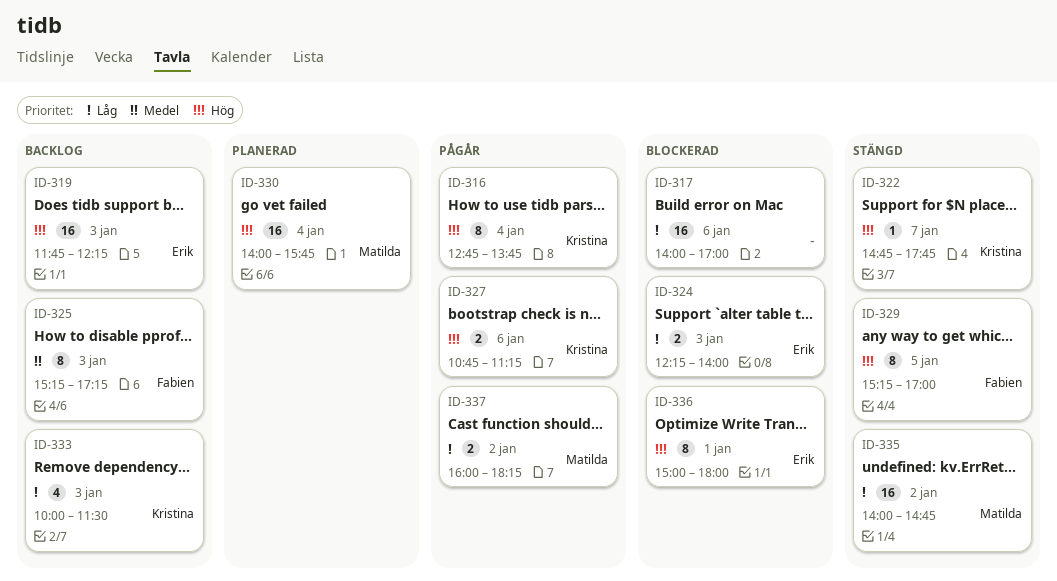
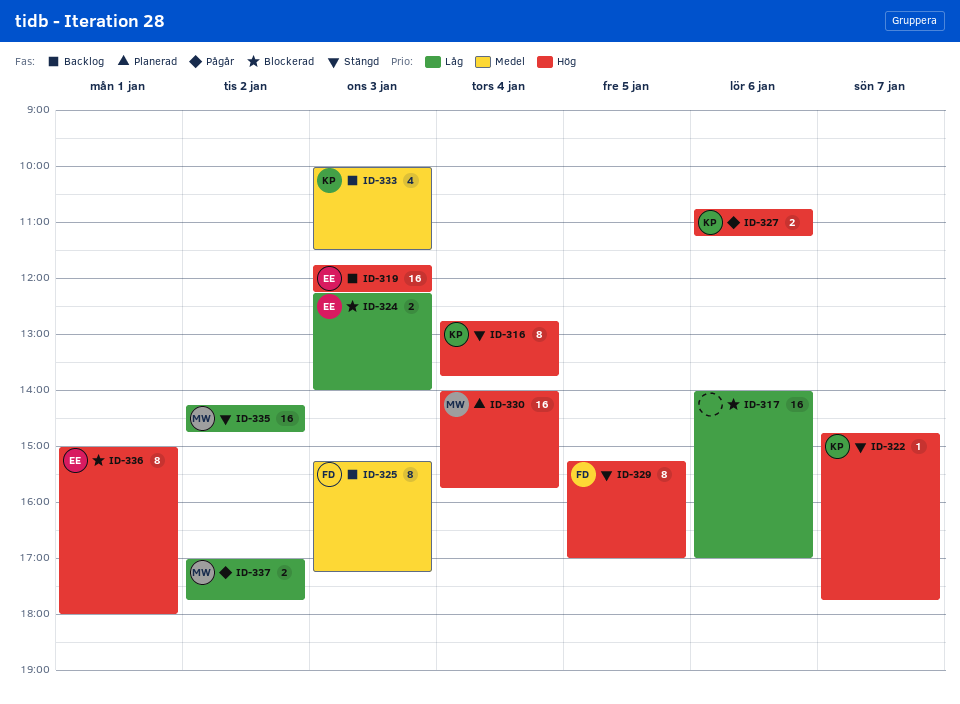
ID-316, status: Pågår -> Stängd
ID-333, priority: Låg -> Medel
ID-335, begins: 14:00 -> 14:15
ID-337, begins: 16:00 -> 17:00
ID-337, ends: 18:15 -> 17:45

